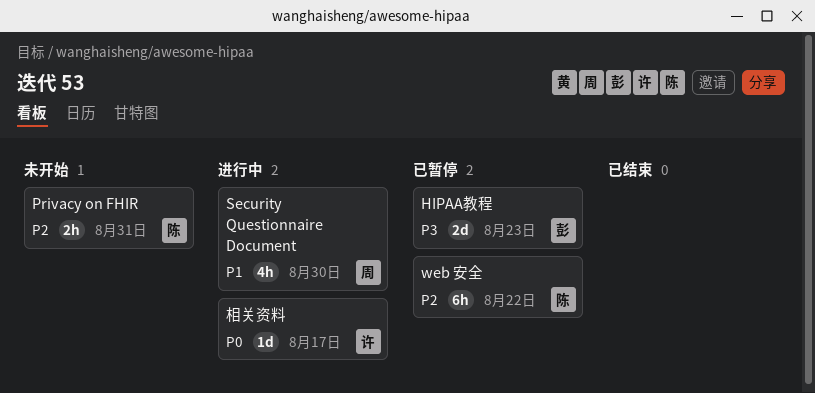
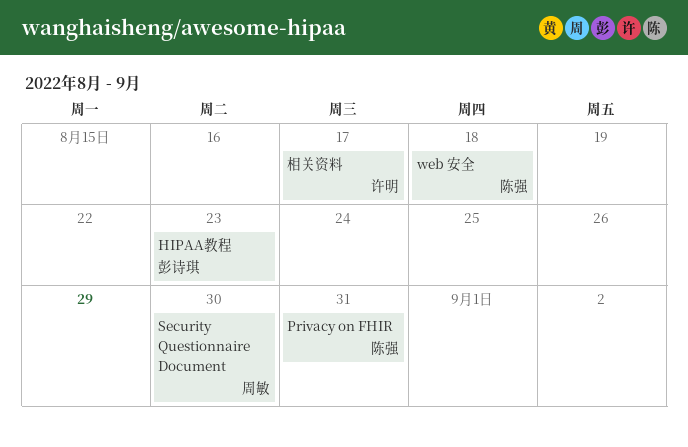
web 安全, due: Aug 22 -> Aug 18

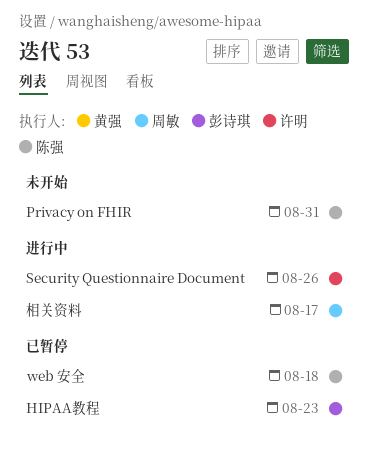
Security Questionnaire Document, owner: 周敏 -> 许明
Security Questionnaire Document, due: Aug 30 -> Aug 26
相关资料, owner: 许明 -> 周敏

